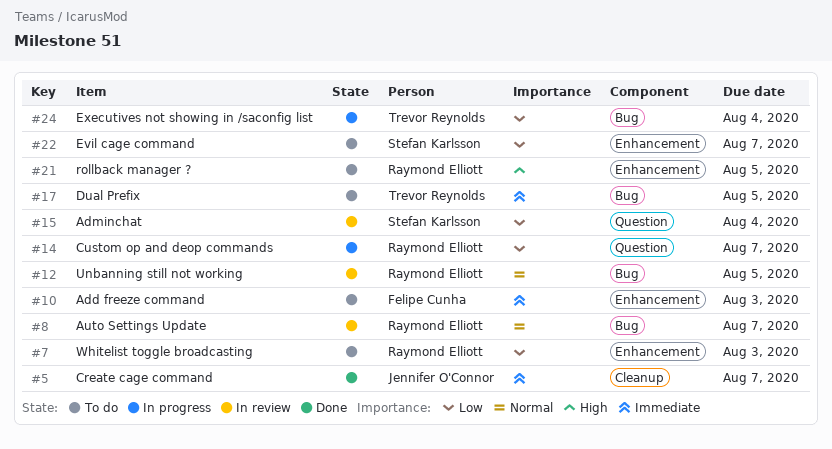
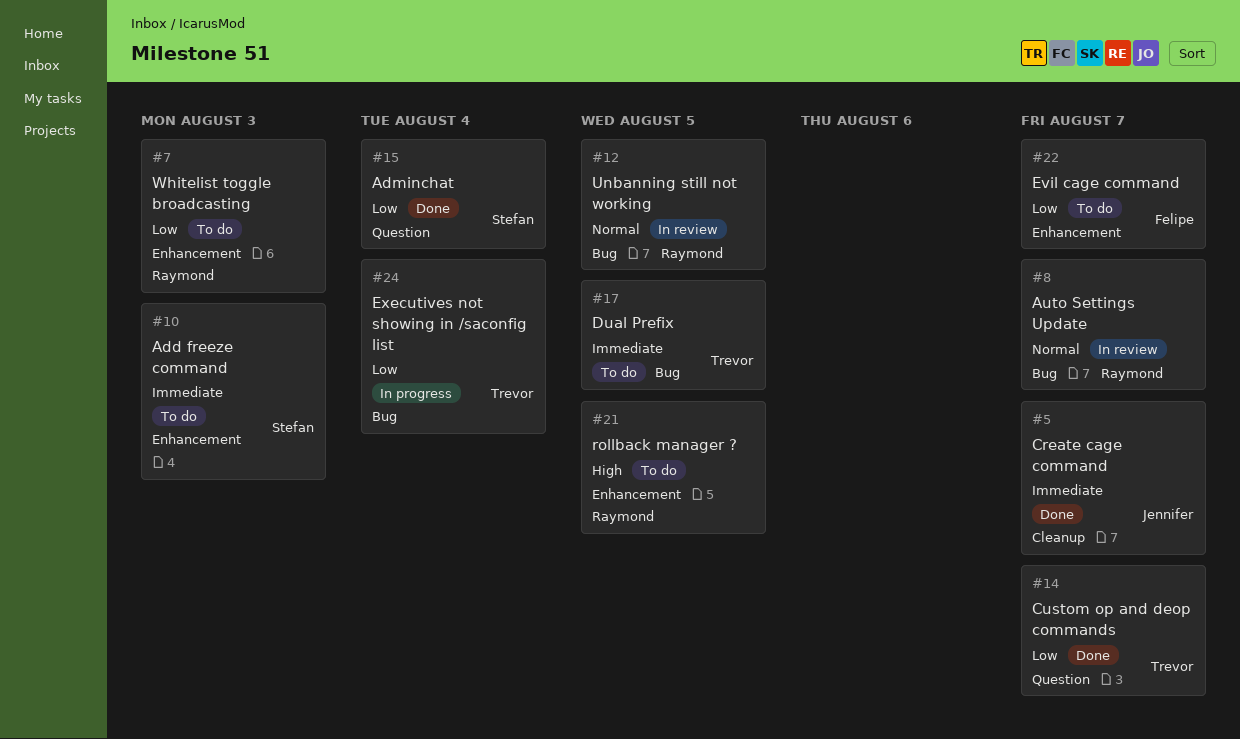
#10, owner: Felipe Cunha -> Stefan Karlsson
#14, status: In progress -> Done
#14, owner: Raymond Elliott -> Trevor Reynolds
#15, status: In review -> Done
#22, owner: Stefan Karlsson -> Felipe Cunha

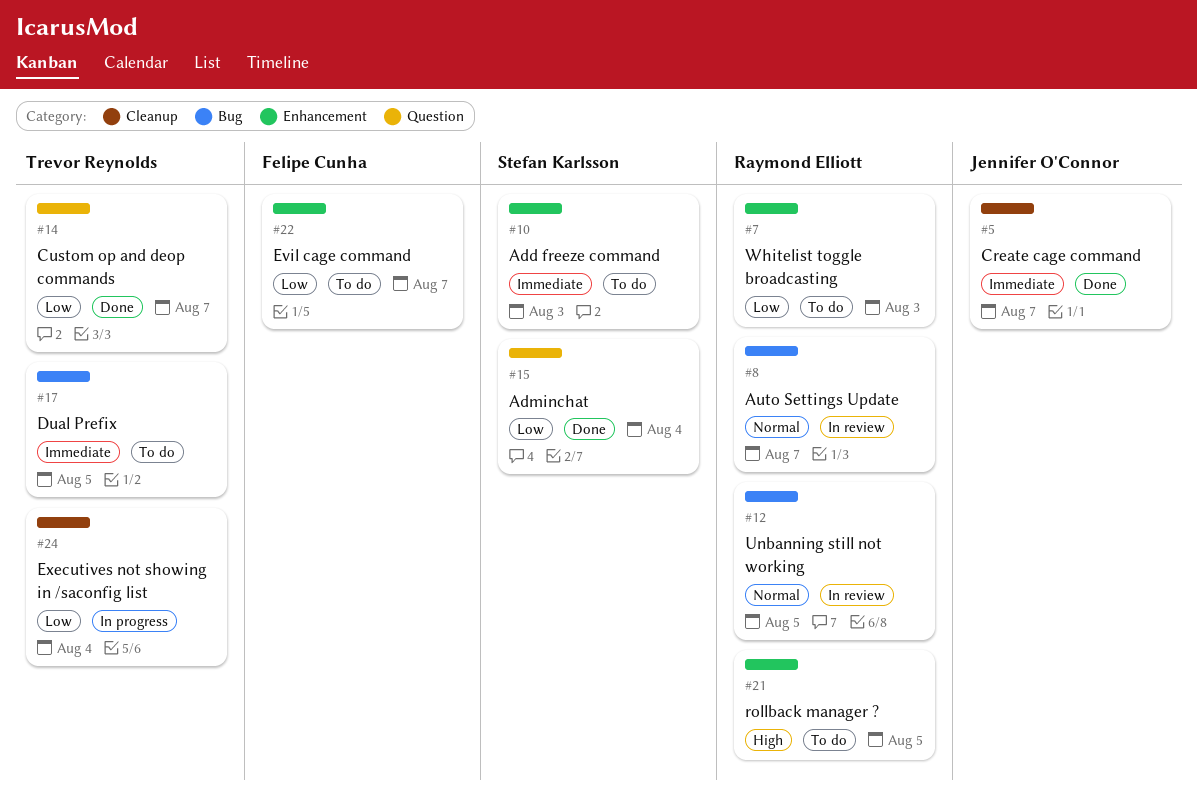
#24, label: Bug -> Cleanup

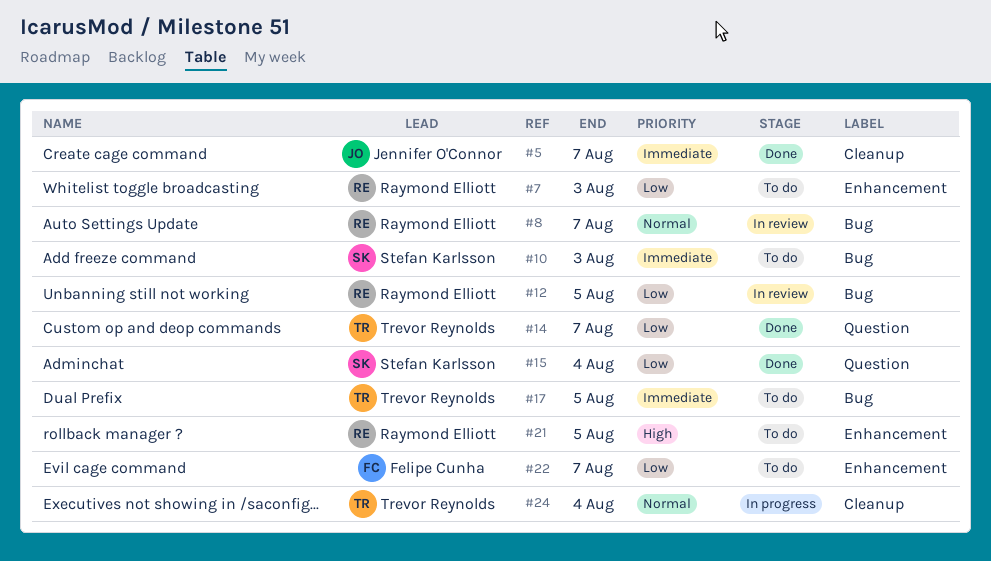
#10, label: Enhancement -> Bug
#12, priority: Normal -> Low
#24, priority: Low -> Normal

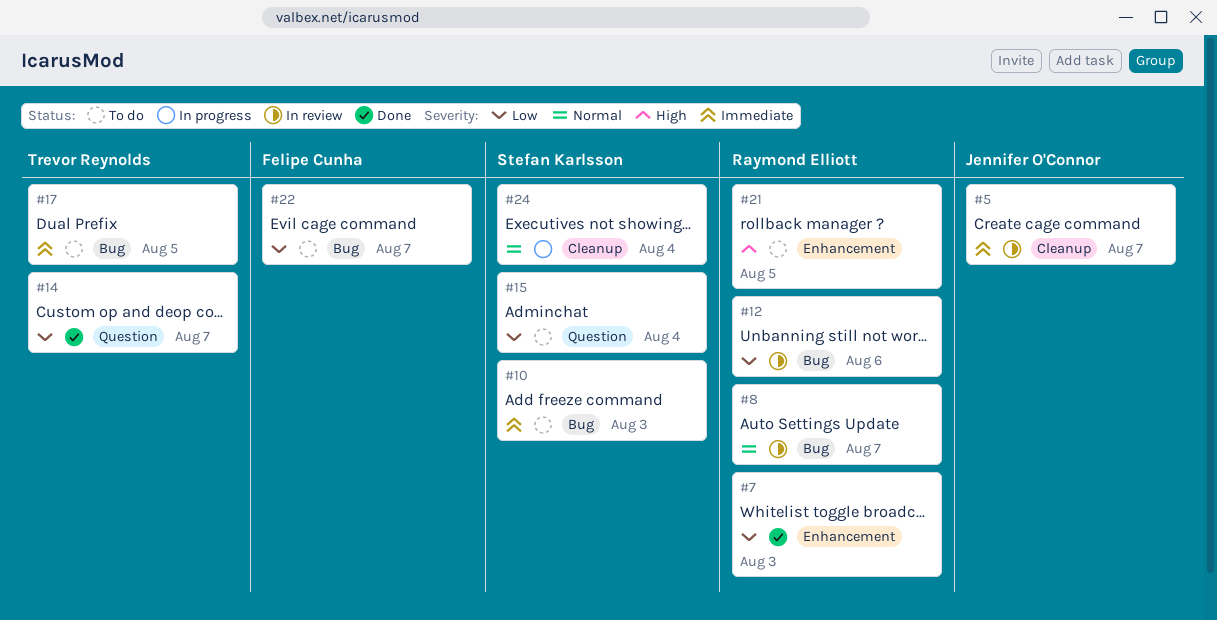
#5, status: Done -> In review
#7, status: To do -> Done
#12, due: Aug 5 -> Aug 6
#15, status: Done -> To do
#22, label: Enhancement -> Bug
#24, owner: Trevor Reynolds -> Stefan Karlsson

